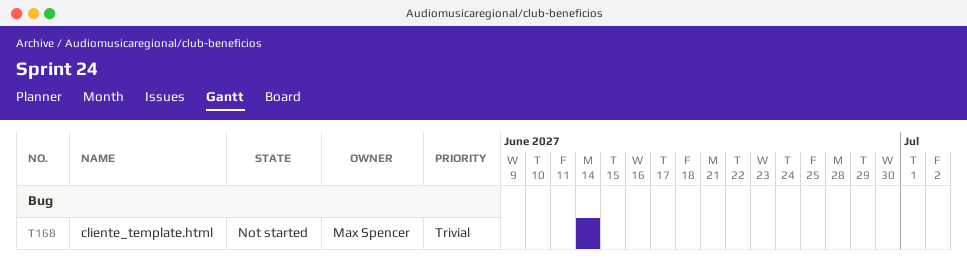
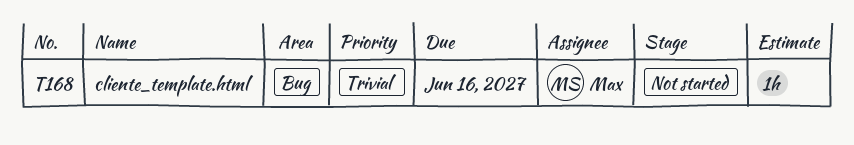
T168, due: Jun 14 -> Jun 16

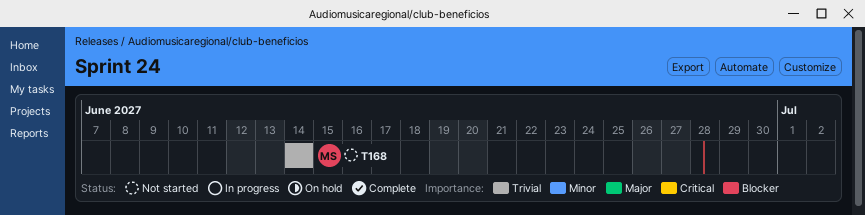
T168, due: Jun 16 -> Jun 14

